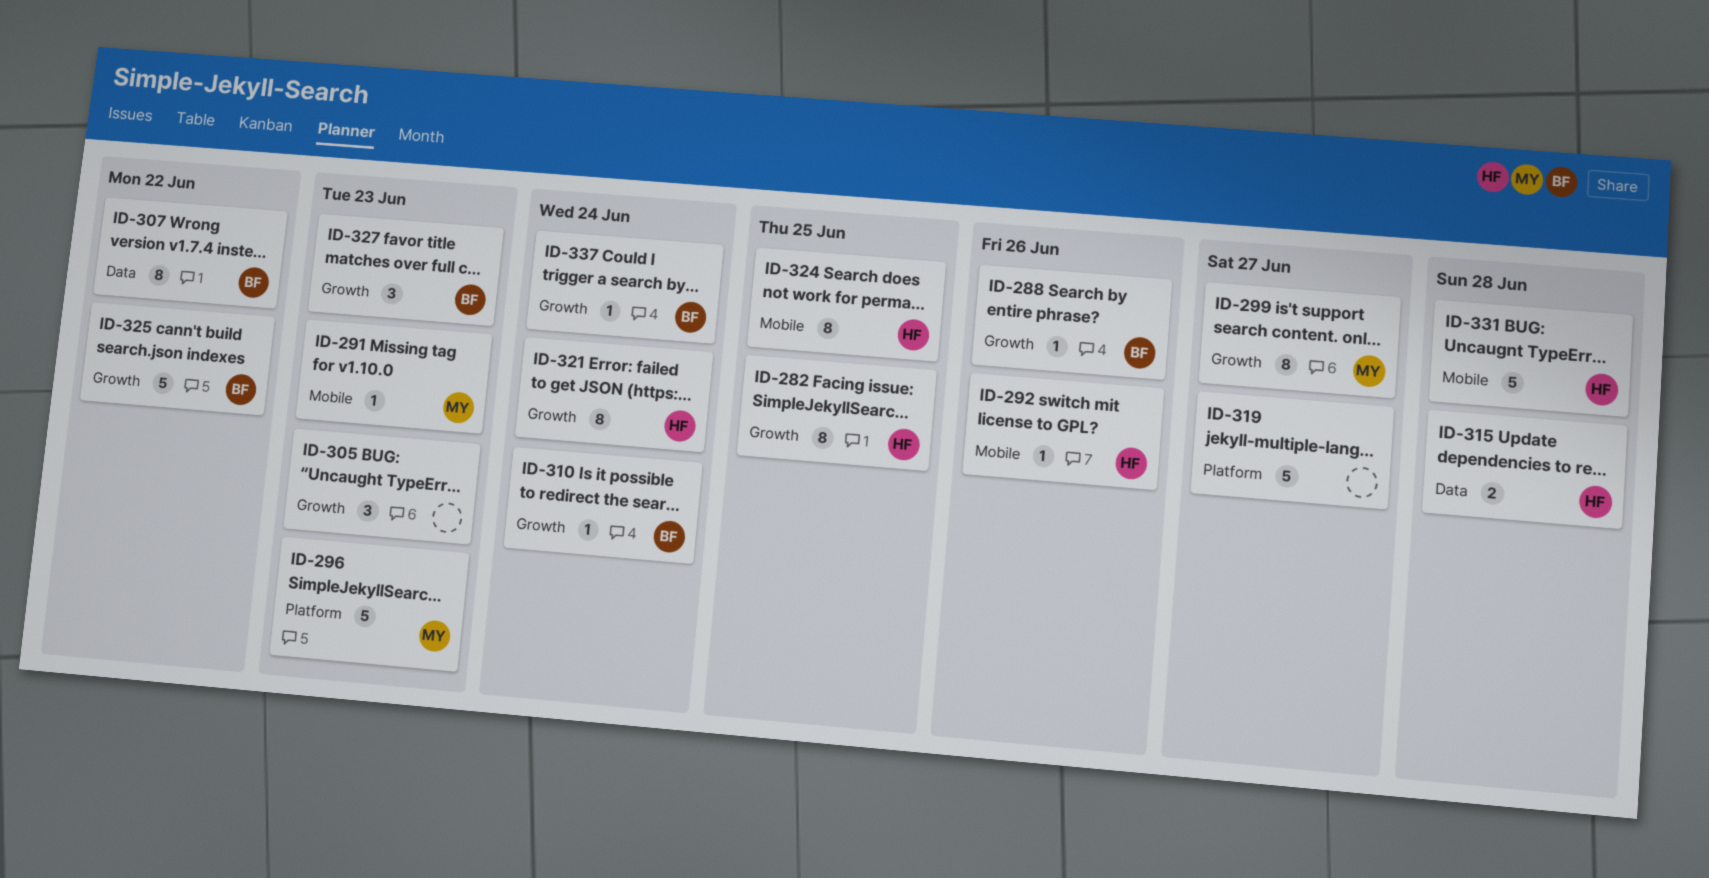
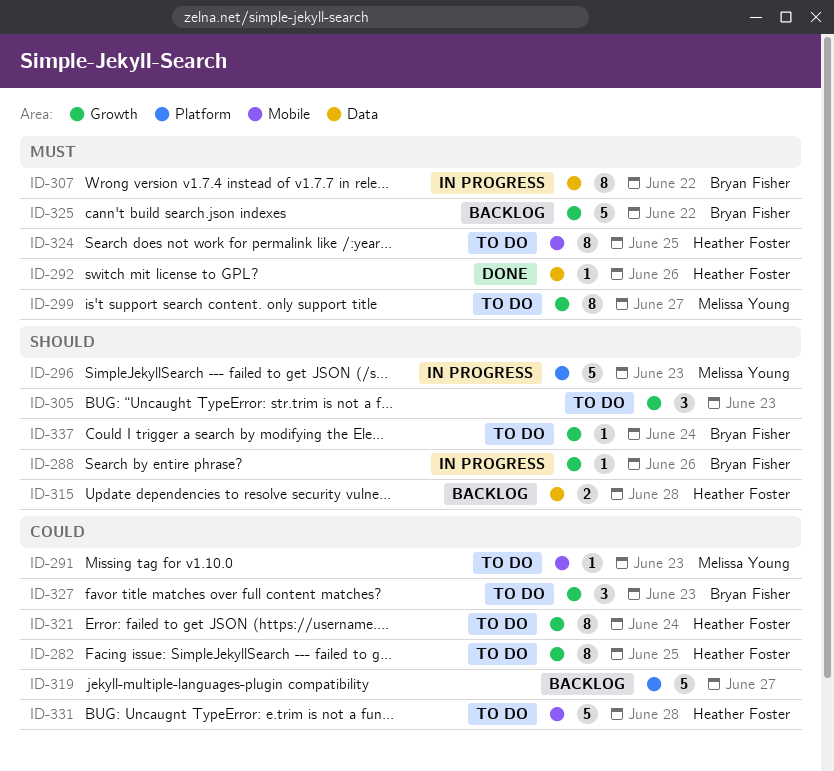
ID-292, label: Mobile -> Data
ID-310: present -> none

